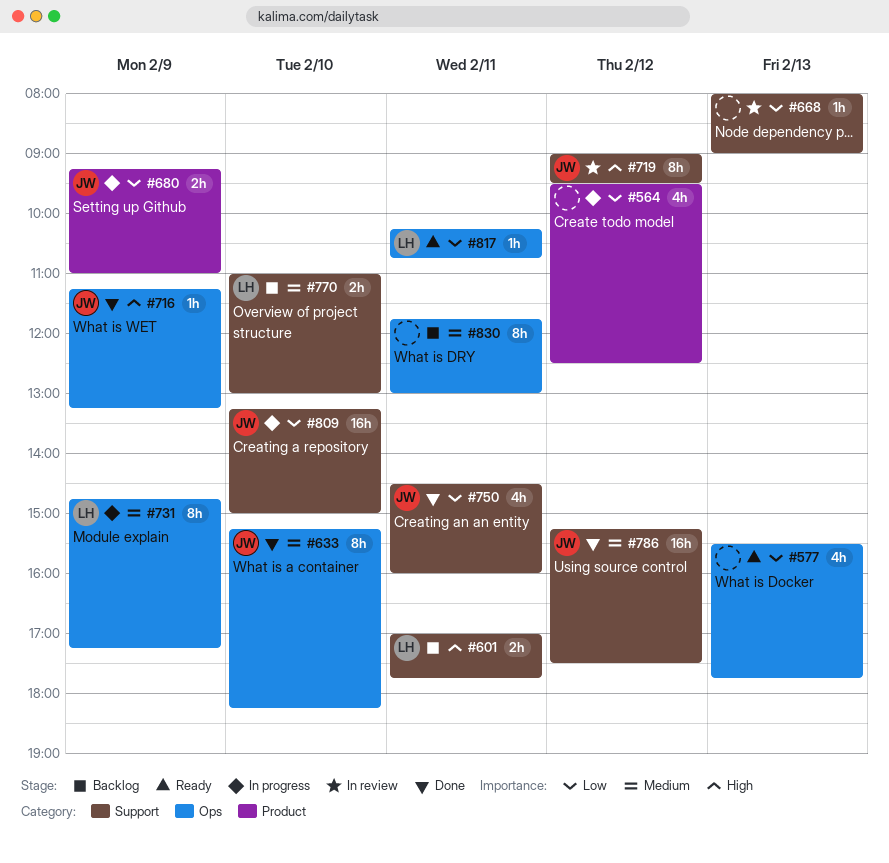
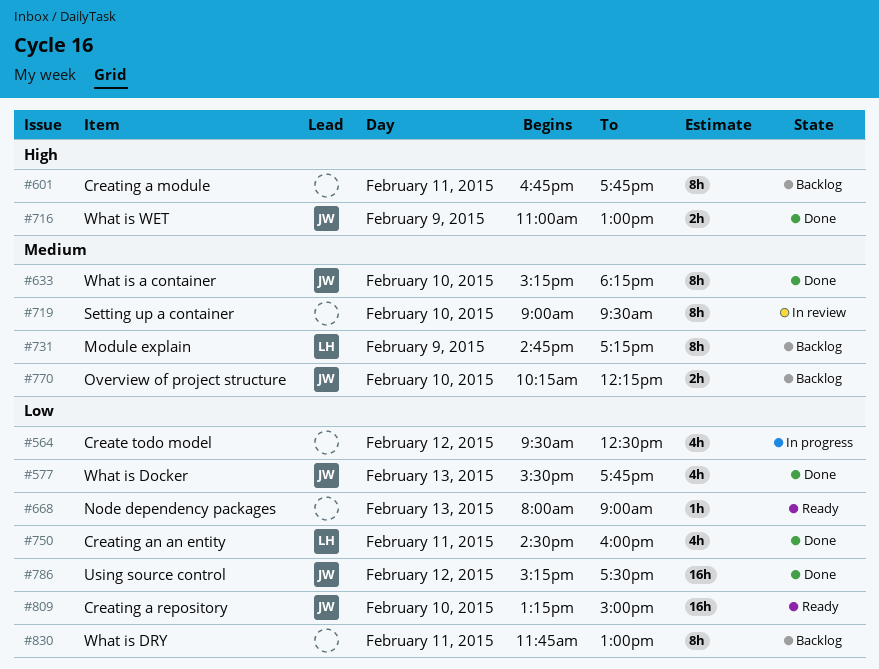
#577, status: Ready -> Done
#577, owner: none -> JW
#601, owner: LH -> none
#601, estimate: 2h -> 8h
#601, begins: 17:00 -> 16:45
#668, status: In review -> Ready
#680: present -> none
#716, estimate: 1h -> 2h
#716, begins: 11:15 -> 11:00
#716, ends: 13:15 -> 13:00
#719, owner: JW -> none
#719, priority: High -> Medium
#719, day: Feb 12 -> Feb 10
#731, status: In progress -> Backlog
#750, owner: JW -> LH
#770, owner: LH -> JW
#770, begins: 11:00 -> 10:15
#770, ends: 13:00 -> 12:15
#786, priority: Medium -> Low
#809, status: In progress -> Ready
#817: present -> none
#830, priority: Medium -> Low

